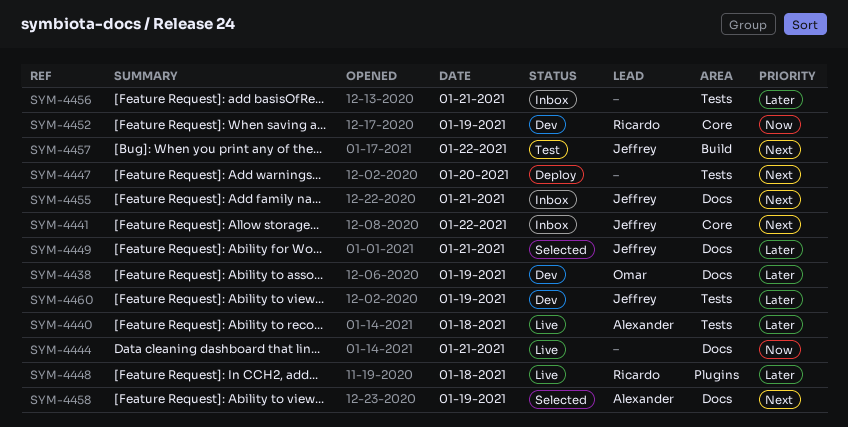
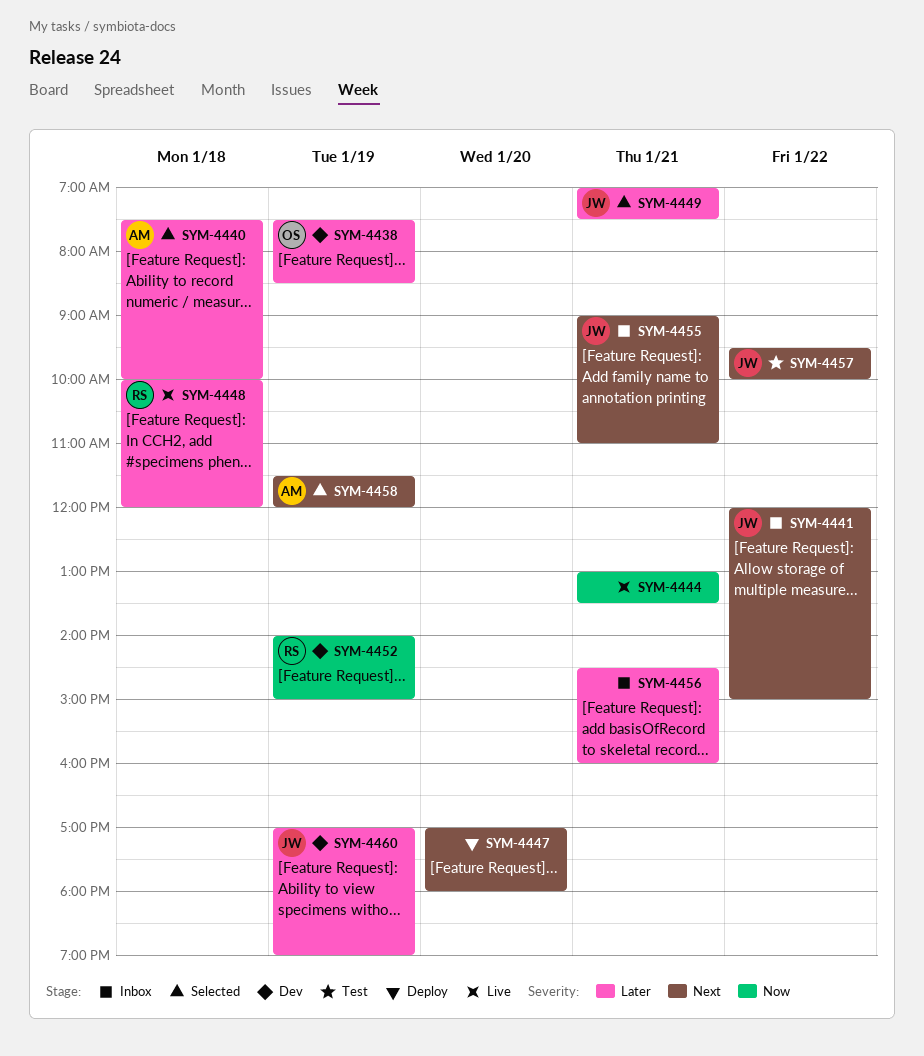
SYM-4440, status: Live -> Selected

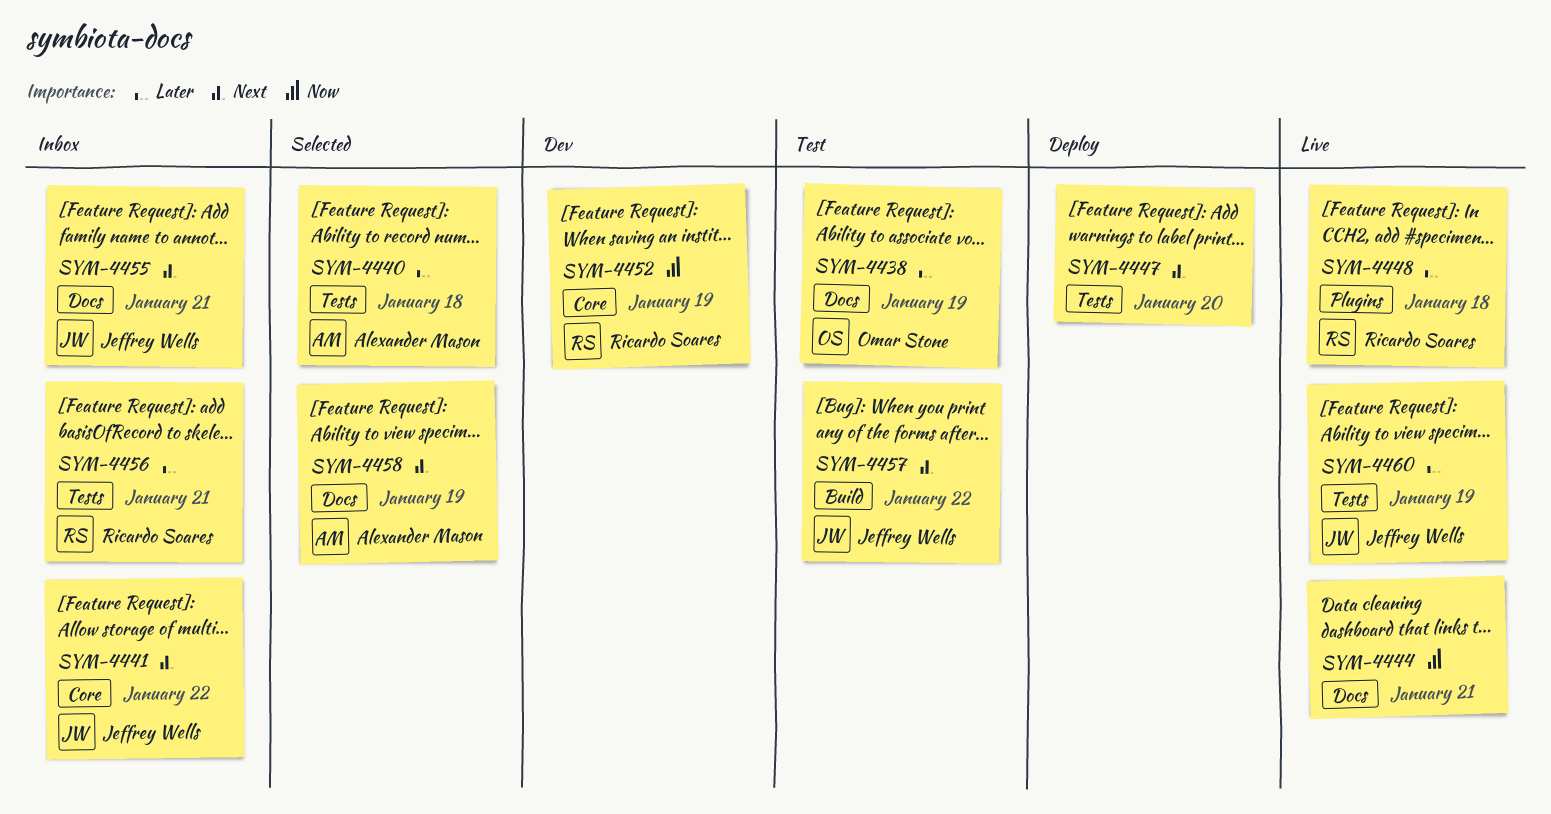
SYM-4438, status: Dev -> Test
SYM-4449: present -> none
SYM-4456, owner: none -> Ricardo Soares
SYM-4460, status: Dev -> Live

